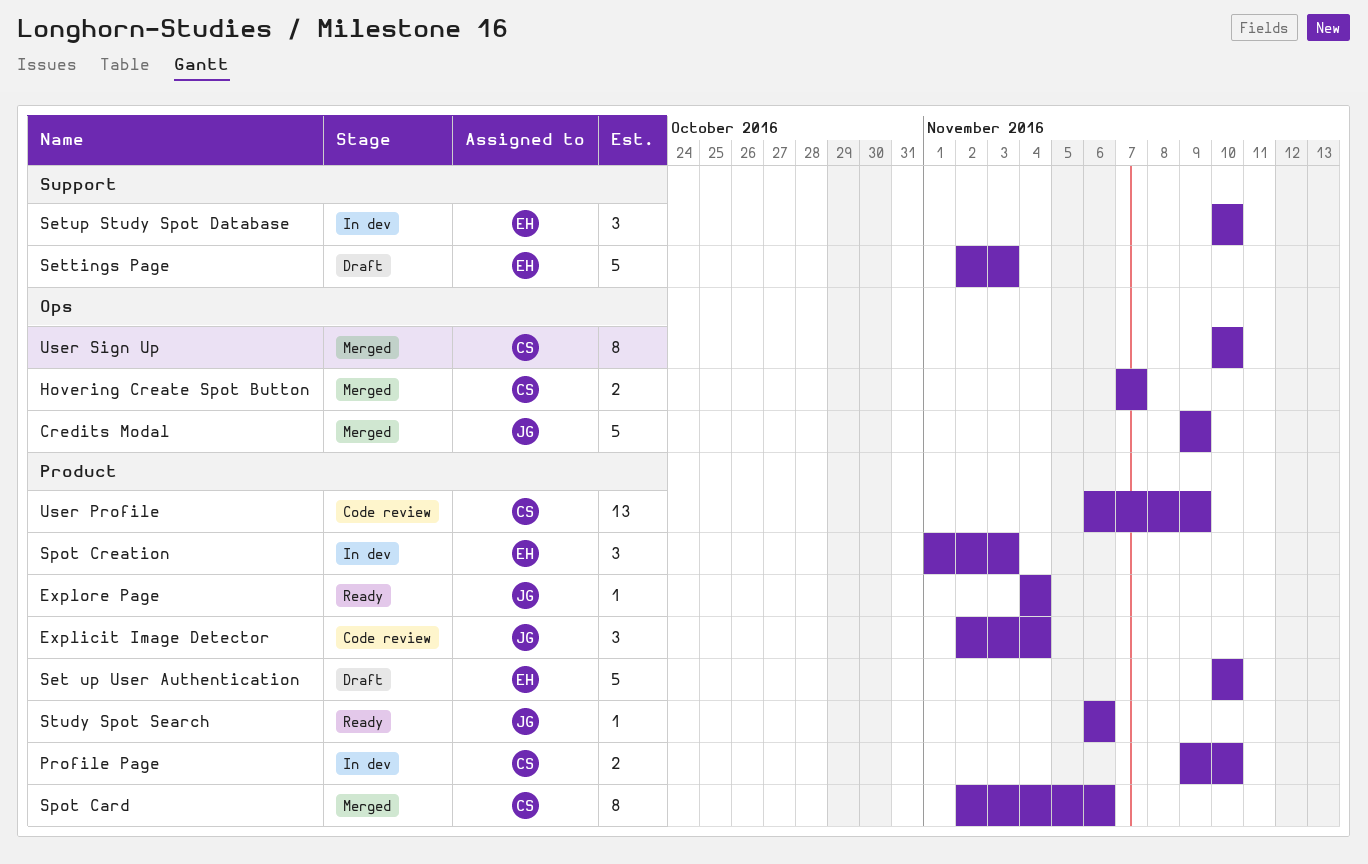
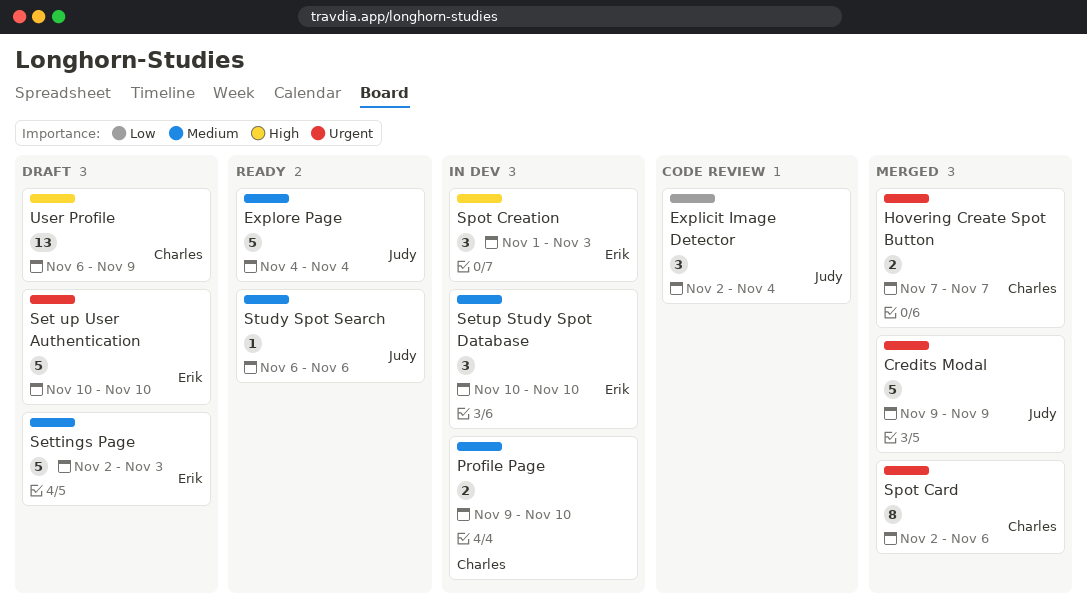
Explore Page, estimate: 1 -> 5
User Profile, status: Code review -> Draft
User Sign Up: present -> none

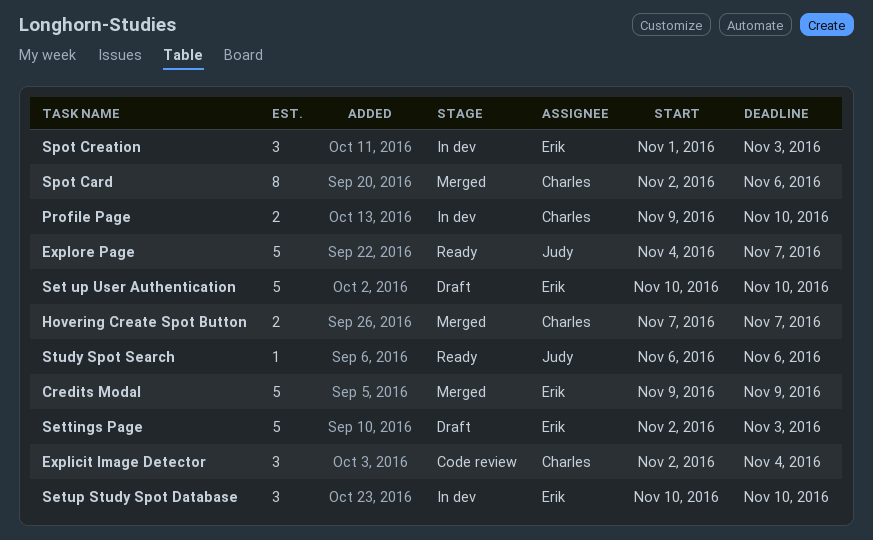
Credits Modal, owner: Judy -> Erik
Explicit Image Detector, owner: Judy -> Charles
Explore Page, due: Nov 4 -> Nov 7
User Profile: present -> none

